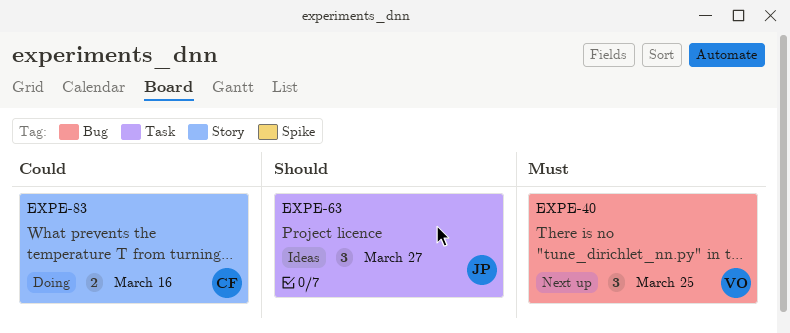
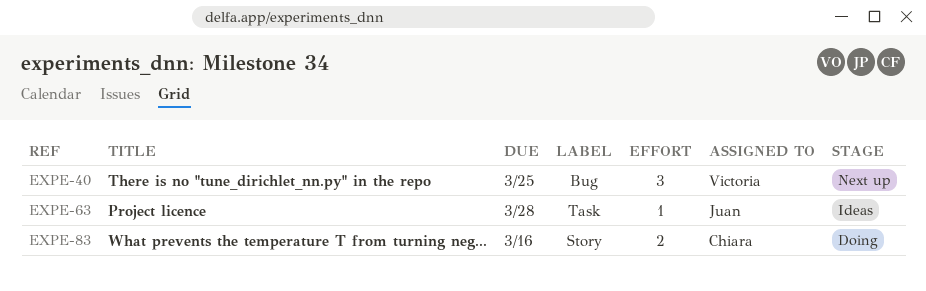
EXPE-63, estimate: 3 -> 1
EXPE-63, due: Mar 27 -> Mar 28

